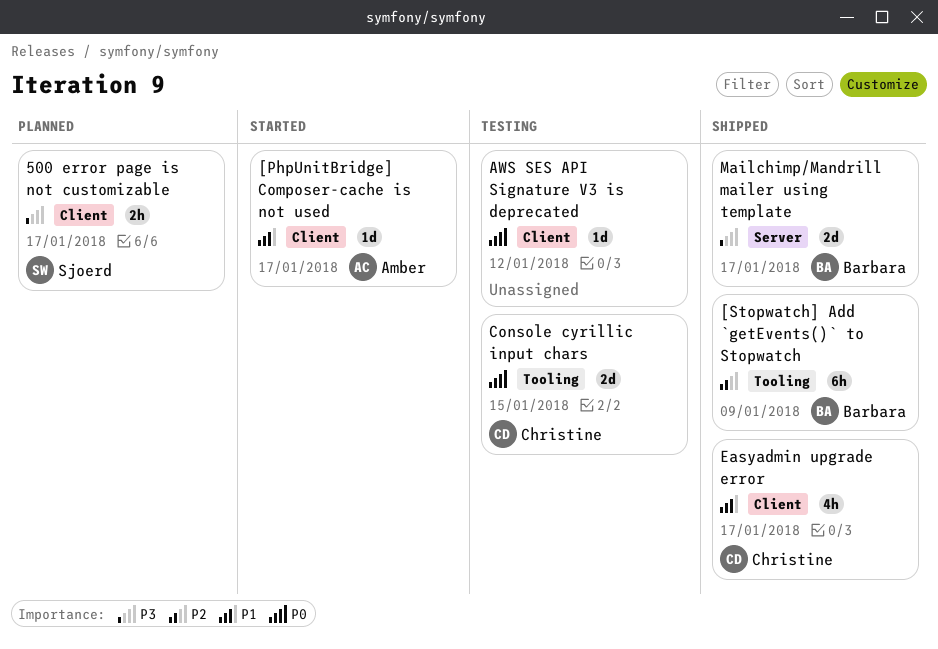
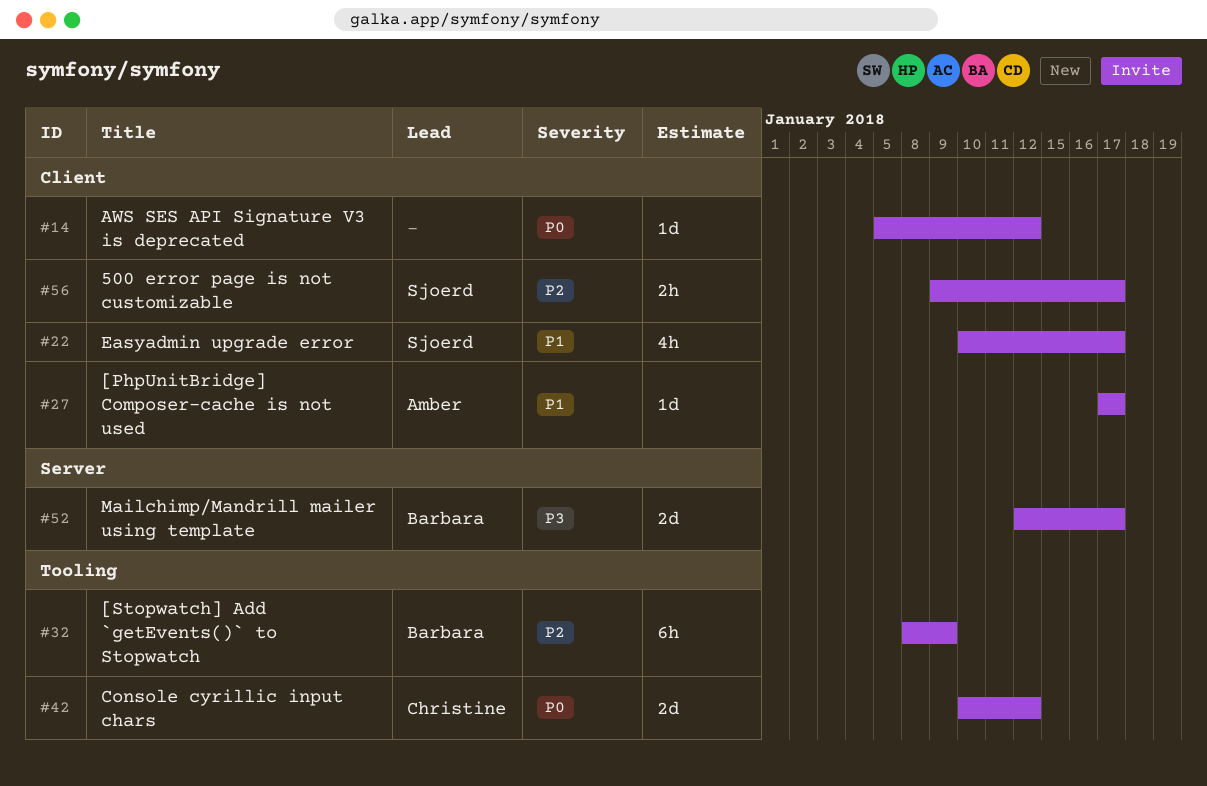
500 error page is not customizable, priority: P3 -> P2
Console cyrillic input chars, due: Jan 15 -> Jan 12
Easyadmin upgrade error, owner: Christine -> Sjoerd

